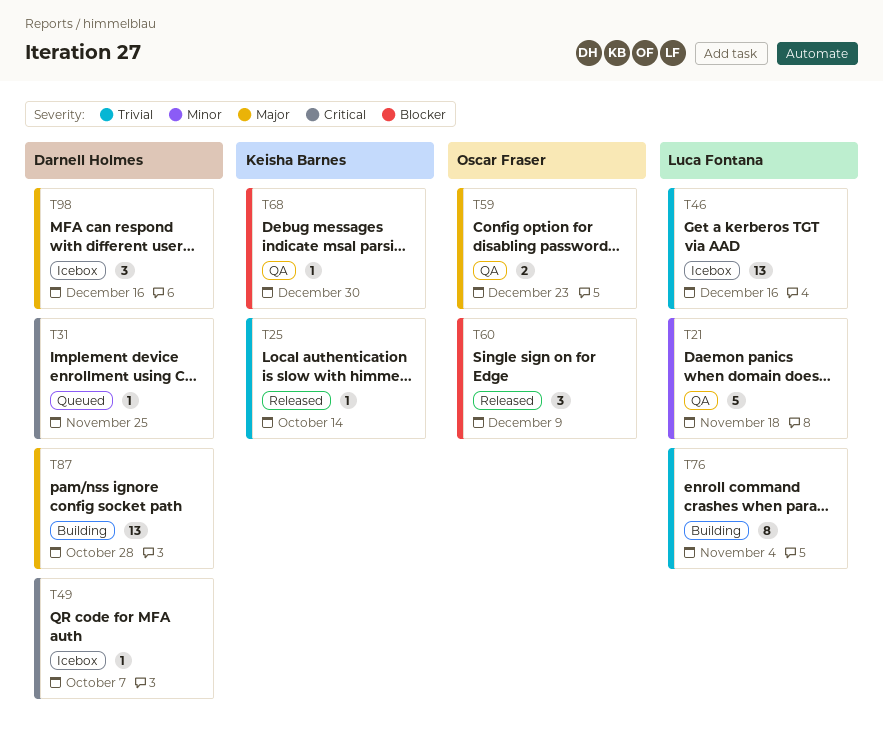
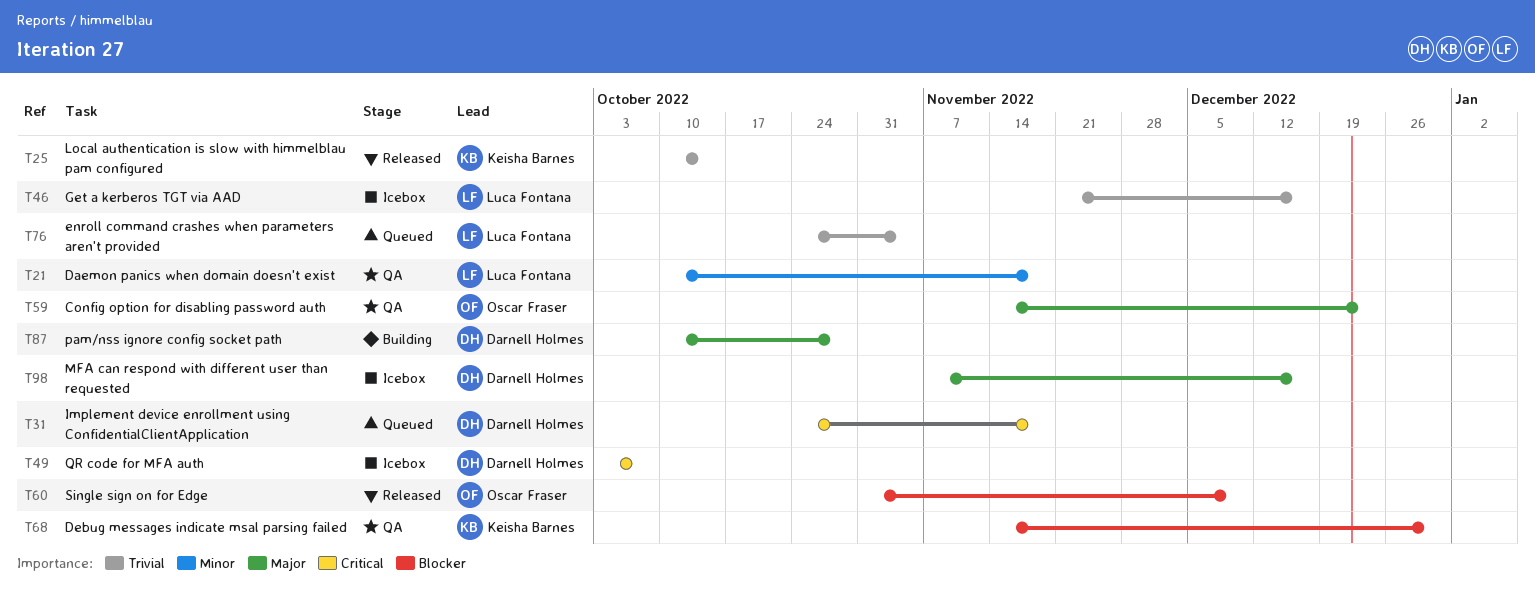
T31, due: Nov 25 -> Nov 18
T76, status: Building -> Queued

